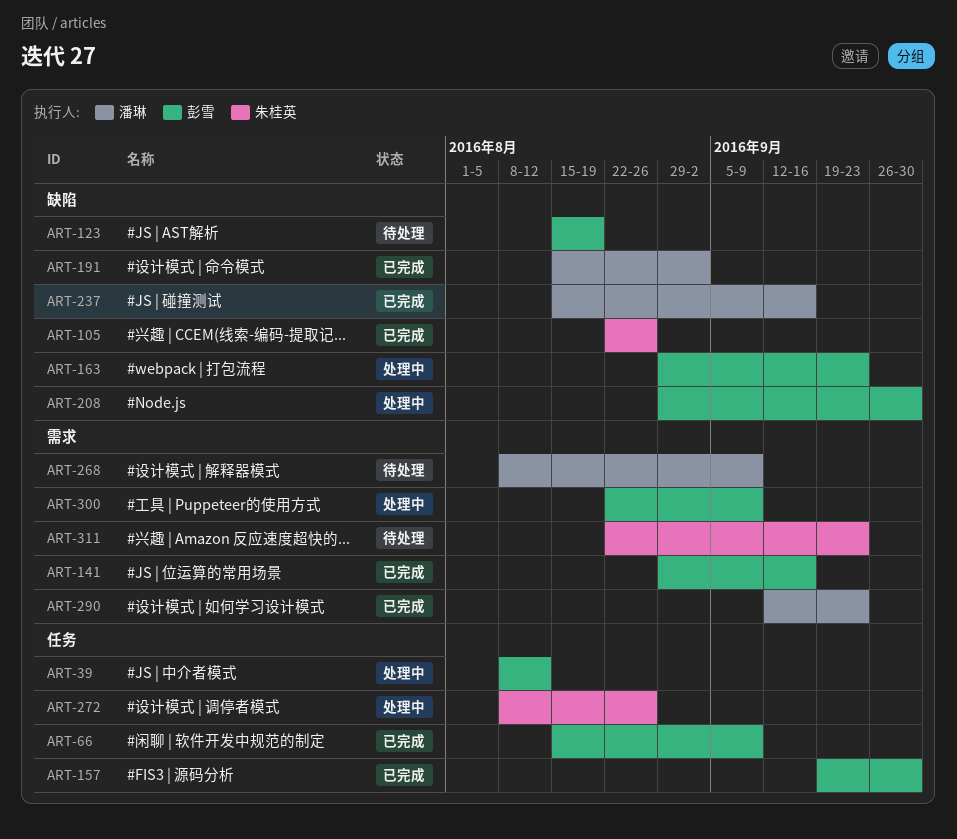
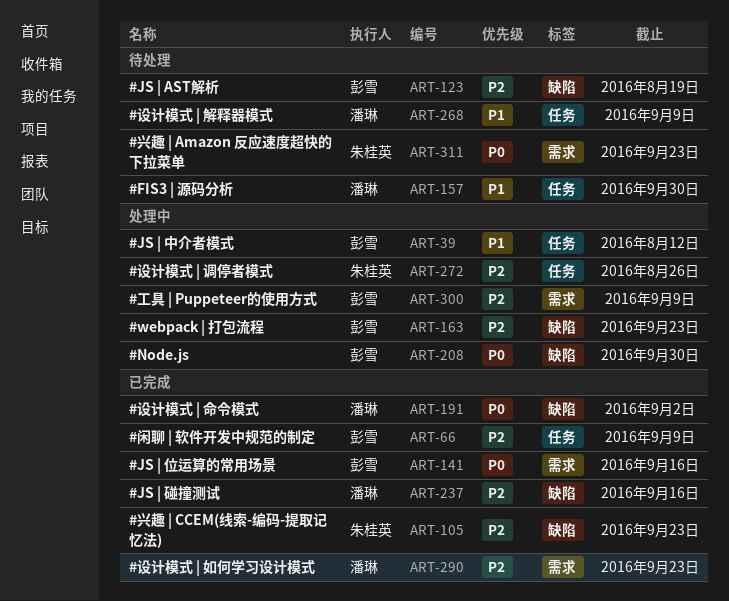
ART-105, due: Aug 26 -> Sep 23
ART-157, status: 已完成 -> 待处理
ART-157, owner: 彭雪 -> 潘琳
ART-268, label: 需求 -> 任务

